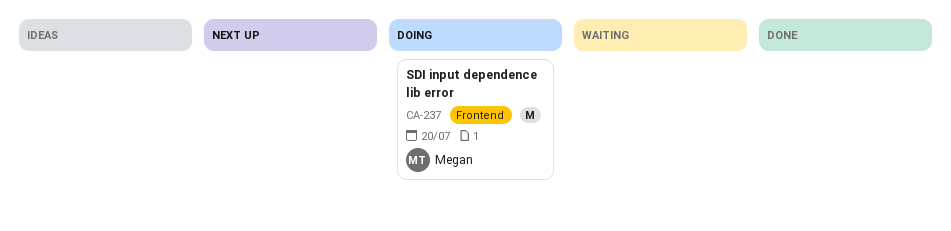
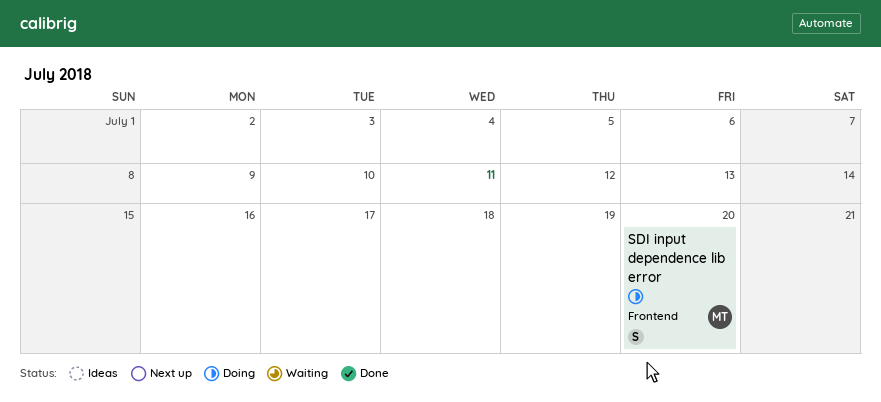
SDI input dependence lib error, estimate: M -> S

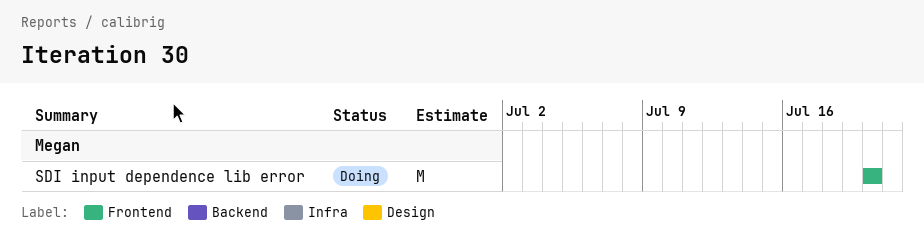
SDI input dependence lib error, estimate: S -> M

